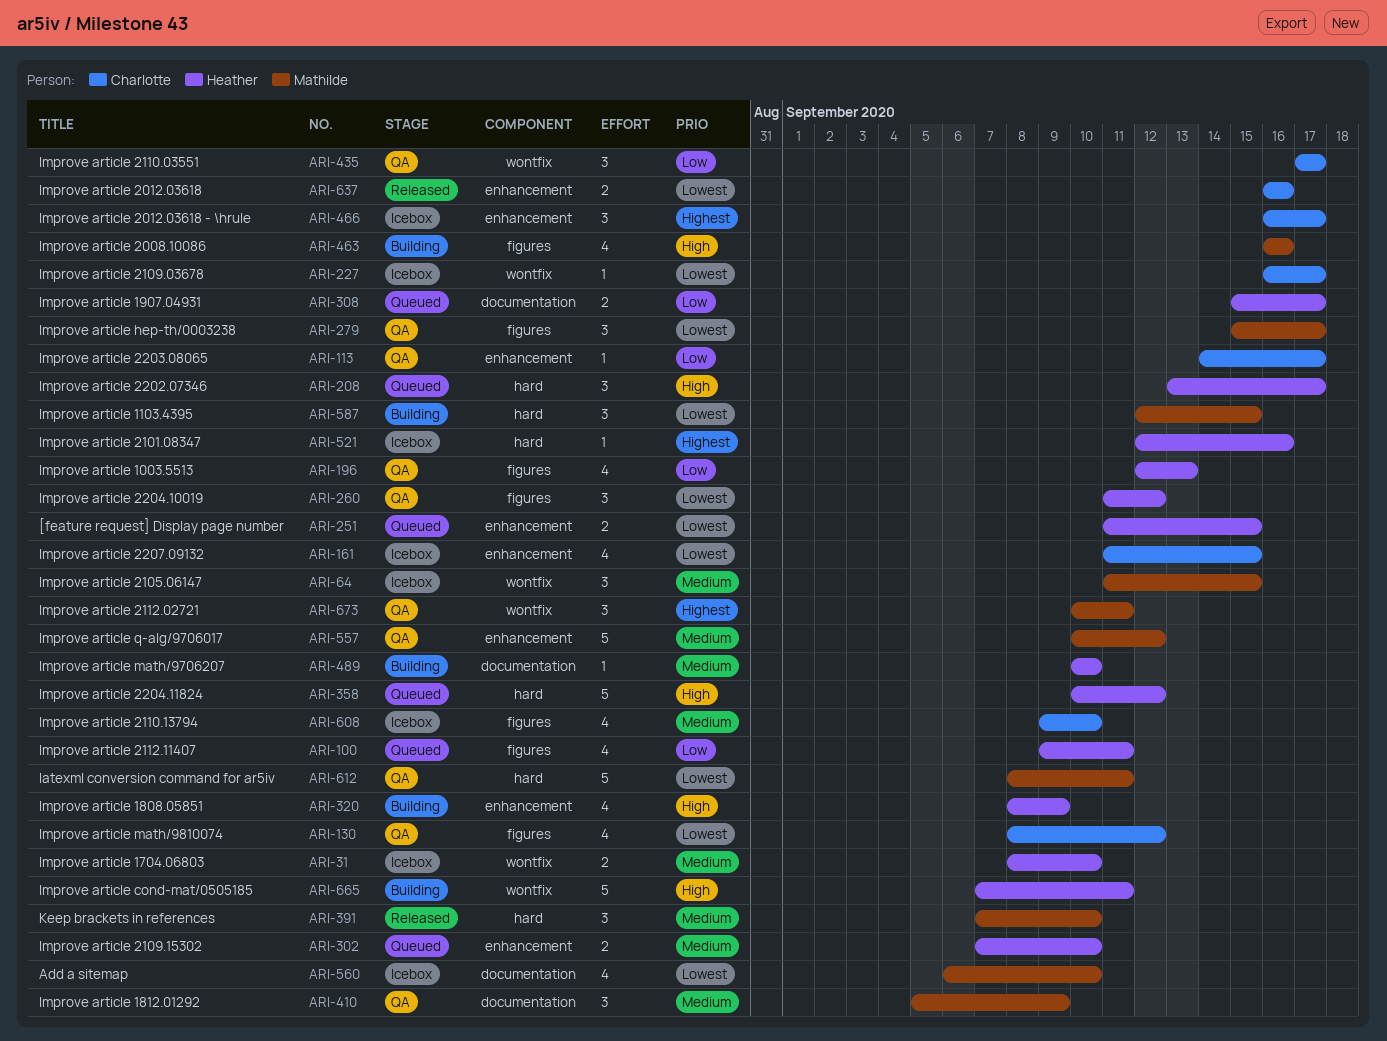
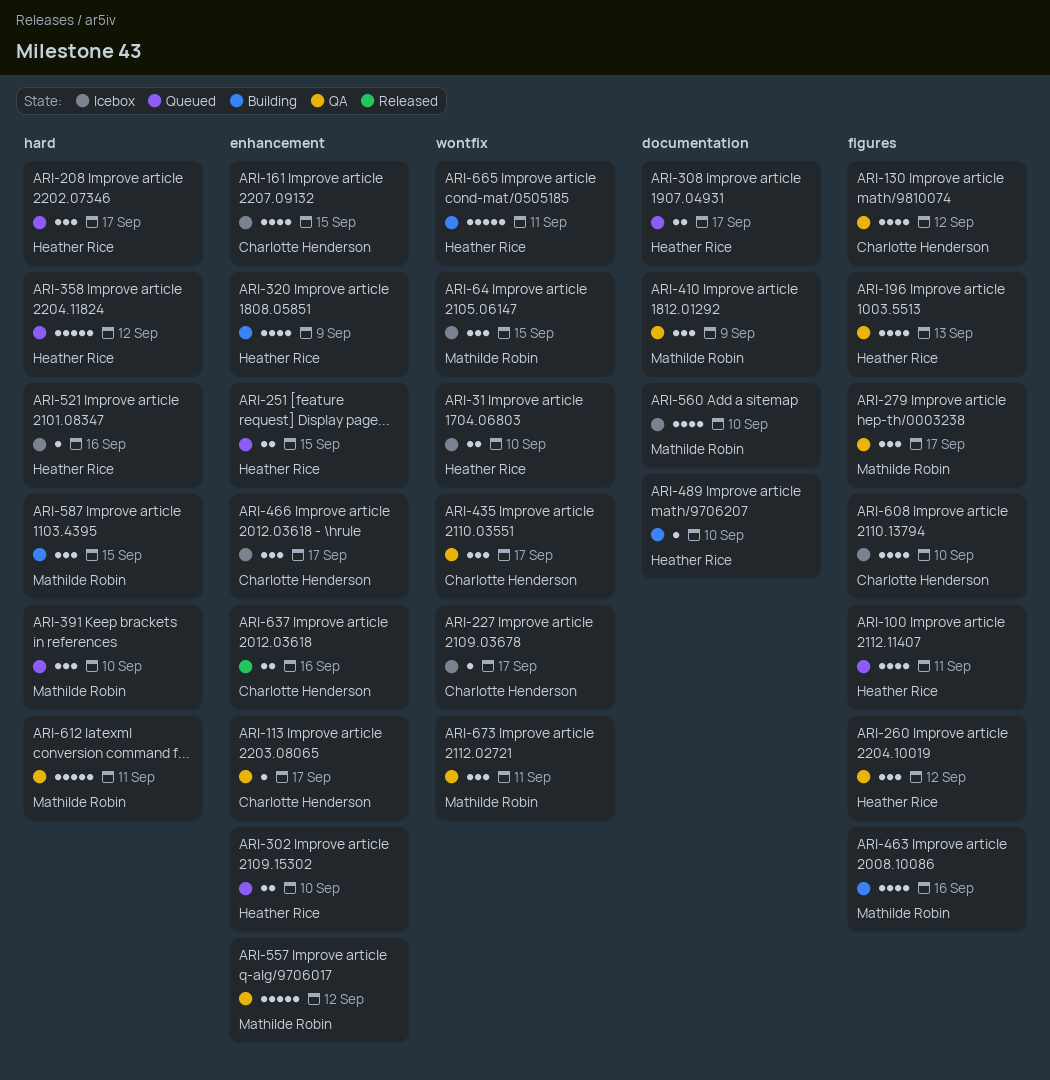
ARI-391, status: Released -> Queued

